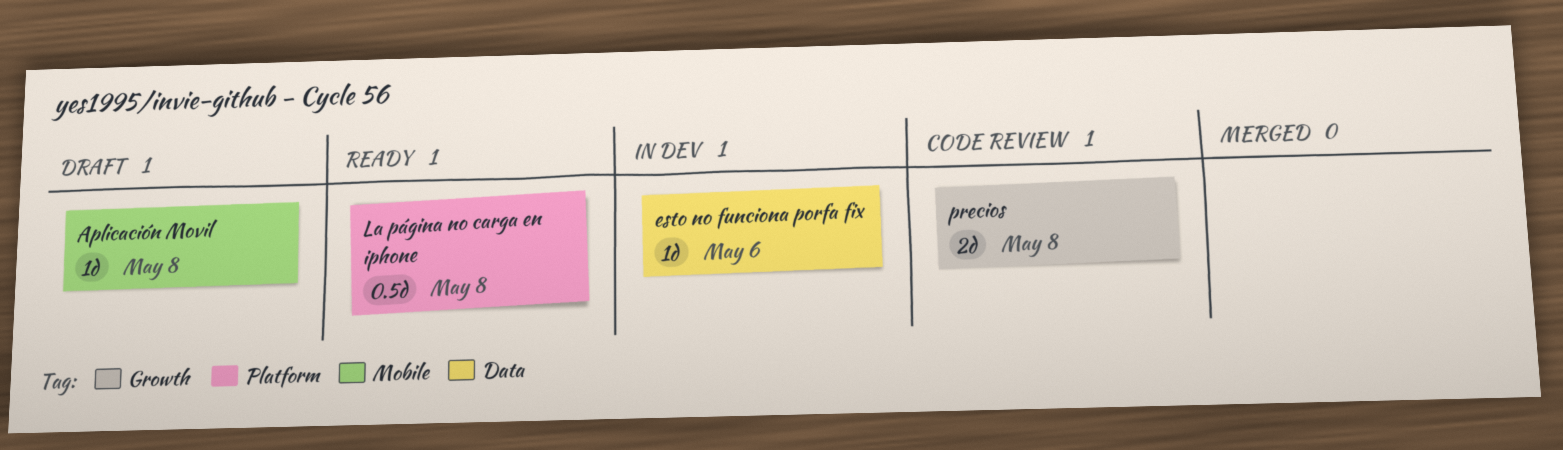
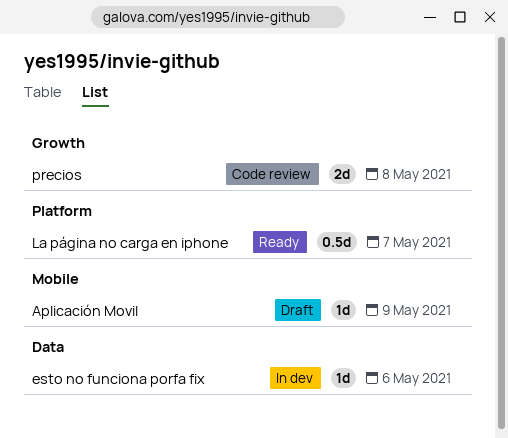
Aplicación Movil, due: May 8 -> May 9
La página no carga en iphone, due: May 8 -> May 7

